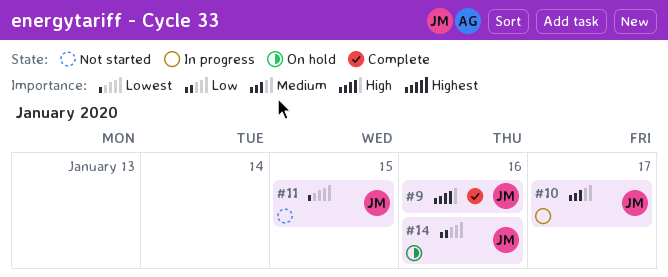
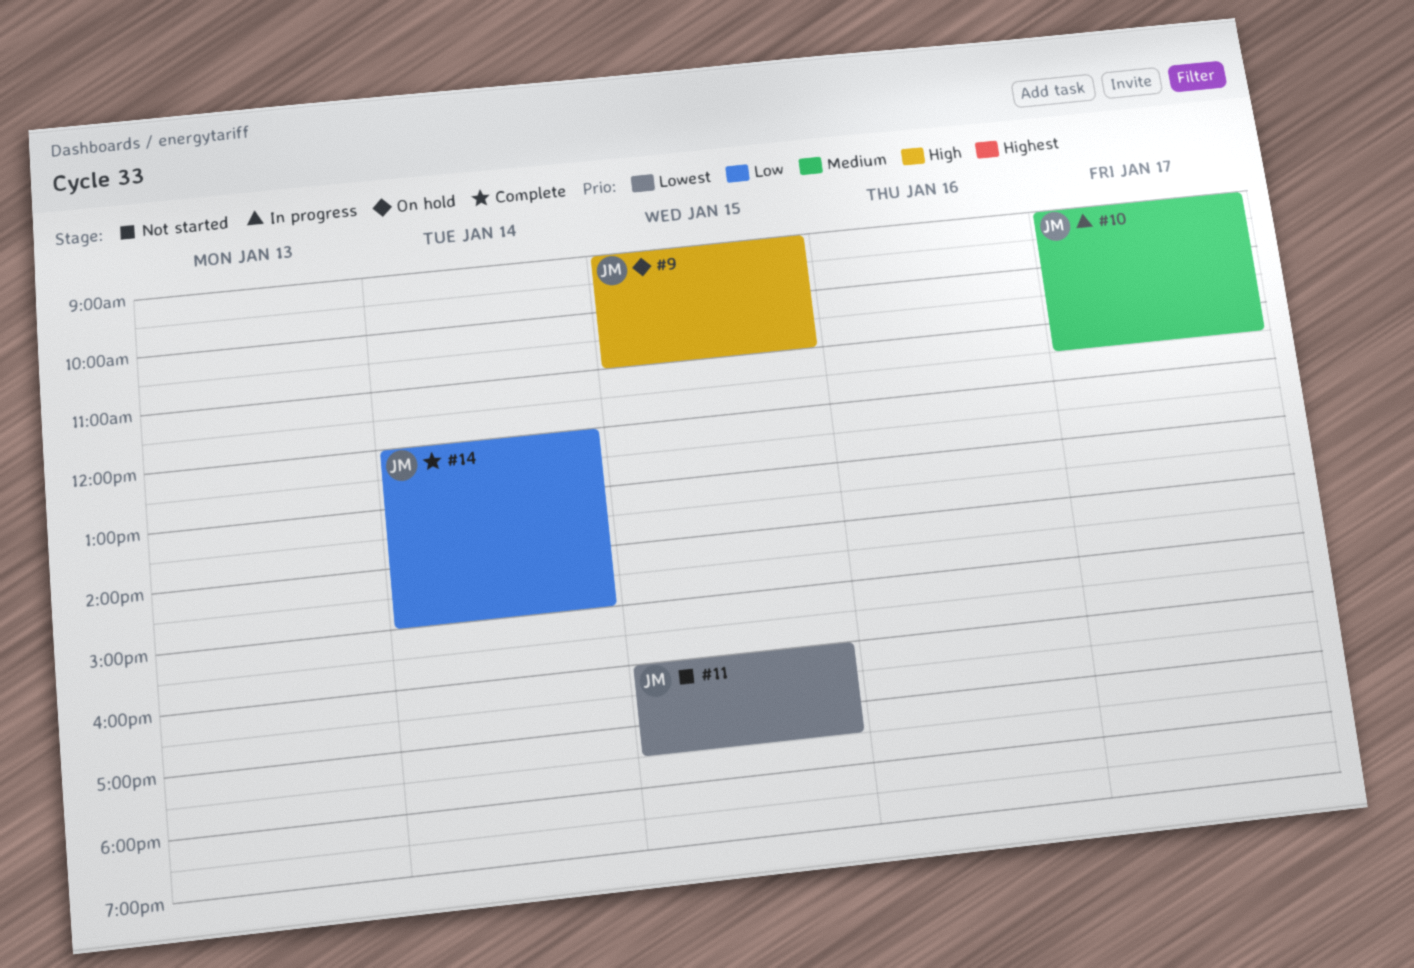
#9, status: Complete -> On hold
#9, day: Jan 16 -> Jan 15
#14, status: On hold -> Complete
#14, day: Jan 16 -> Jan 14

